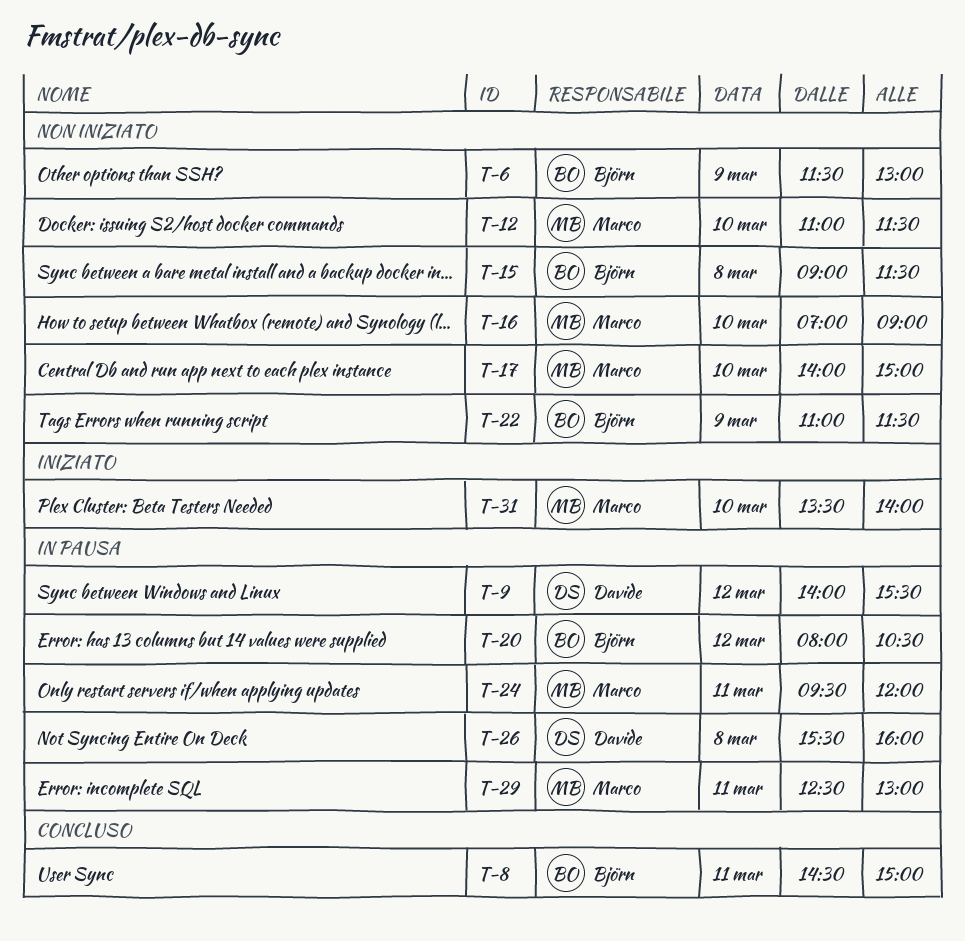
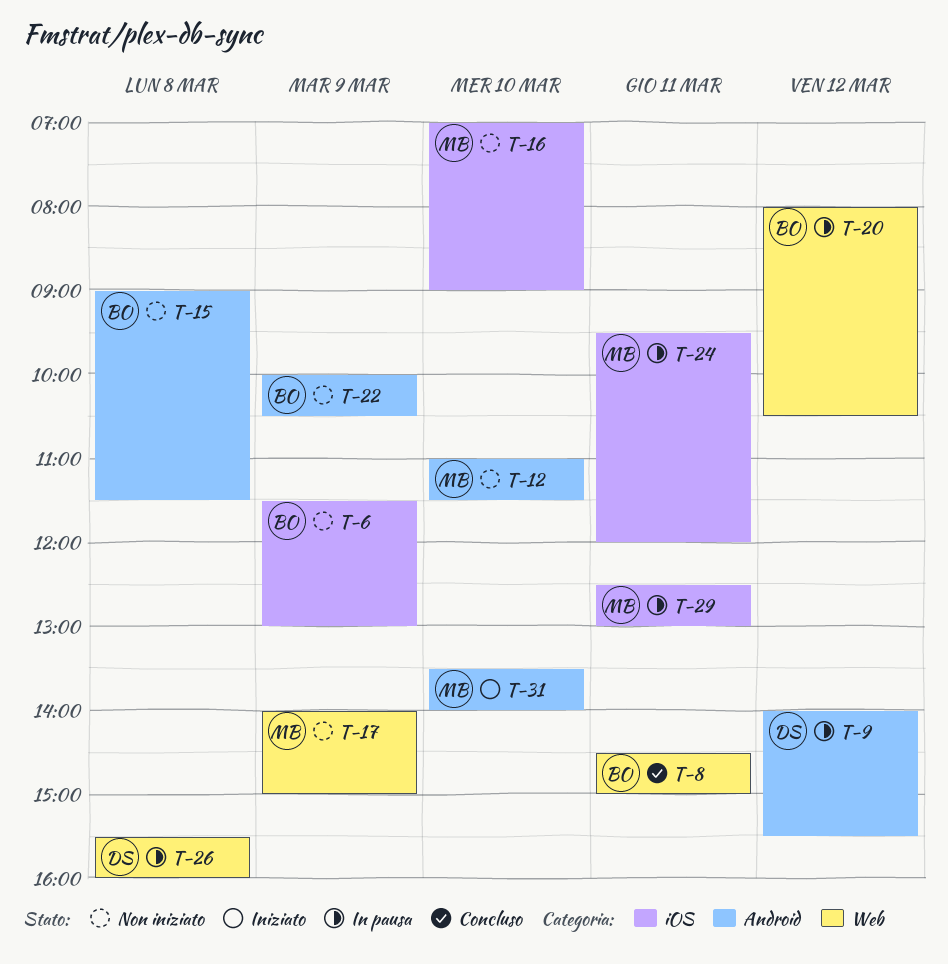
T-17, day: Mar 10 -> Mar 9
T-22, begins: 11:00 -> 10:00
T-22, ends: 11:30 -> 10:30

